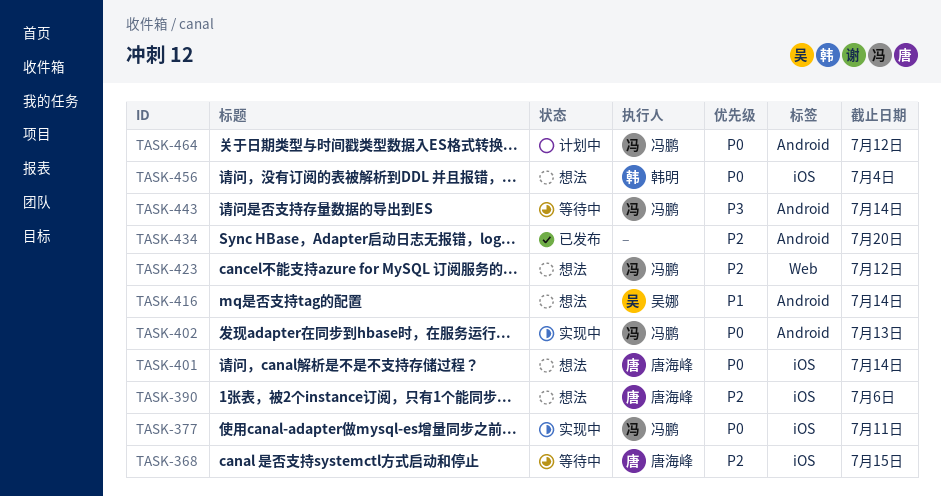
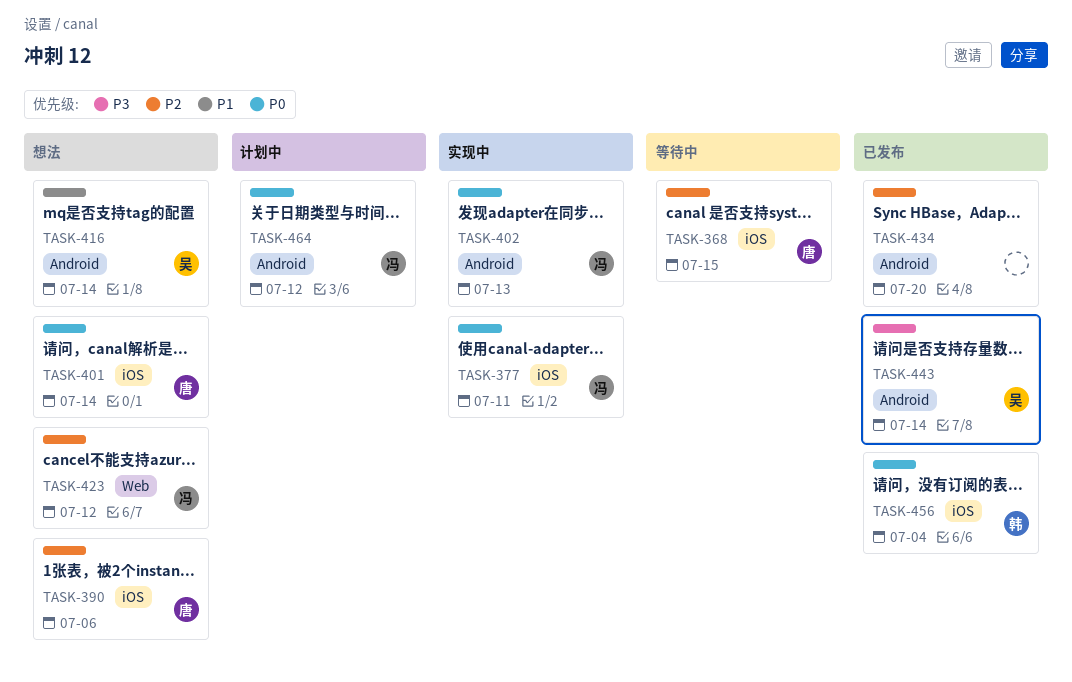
TASK-443, status: 等待中 -> 已发布
TASK-443, owner: 冯鹏 -> 吴娜
TASK-456, status: 想法 -> 已发布

